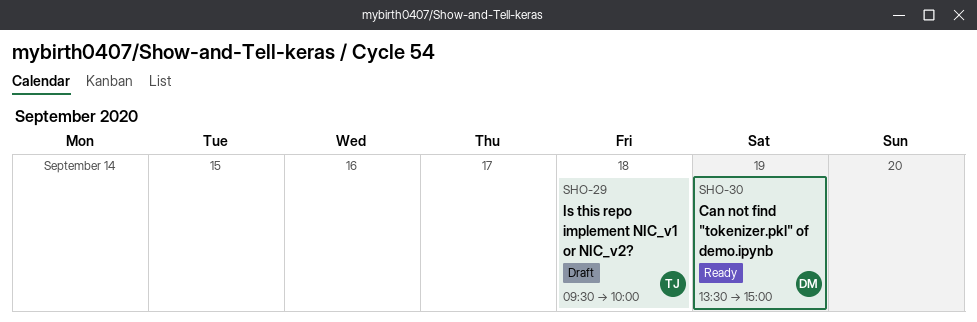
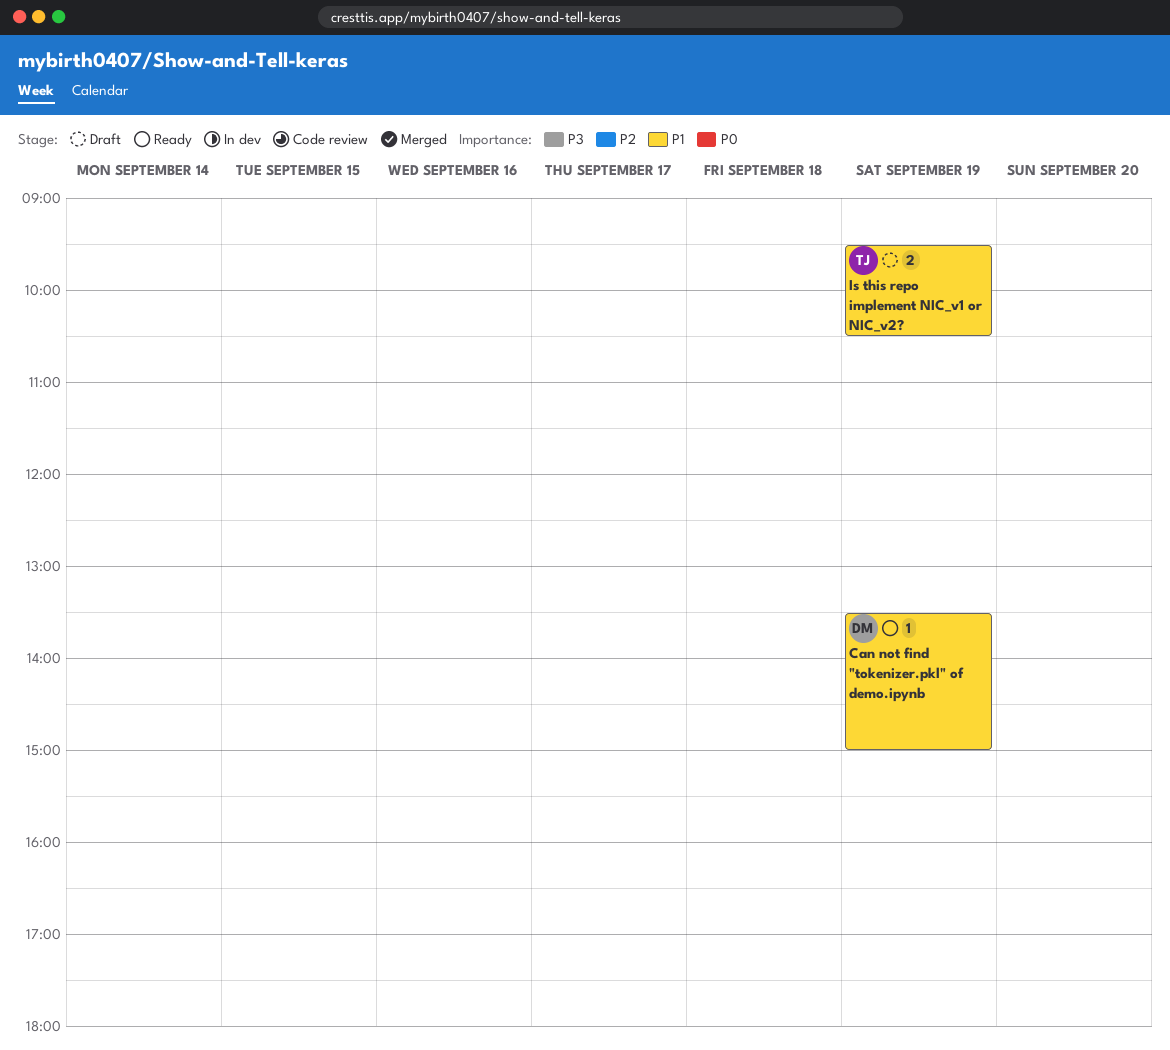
Is this repo implement NIC_v1 or NIC_v2?, day: Sep 18 -> Sep 19
Is this repo implement NIC_v1 or NIC_v2?, ends: 10:00 -> 10:30

